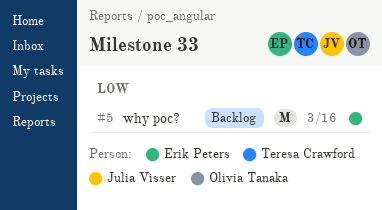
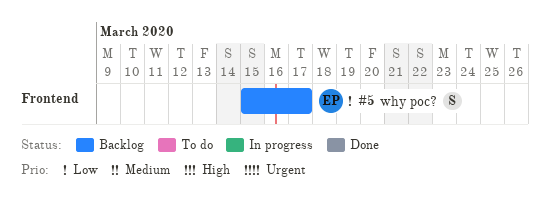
#5, estimate: M -> S
#5, due: Mar 16 -> Mar 17

